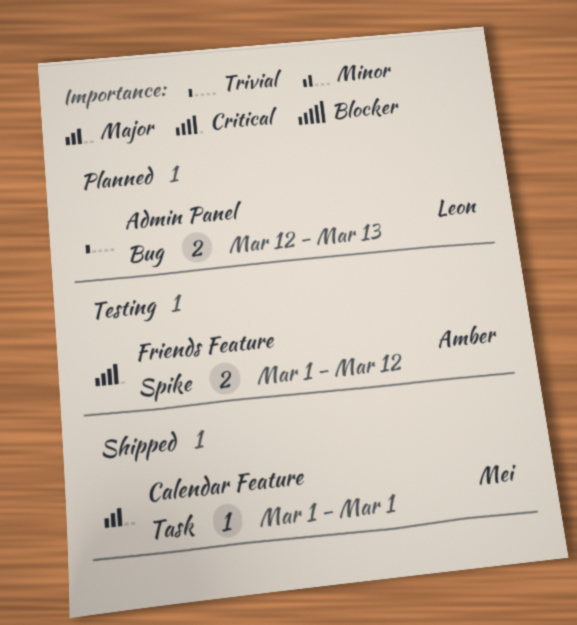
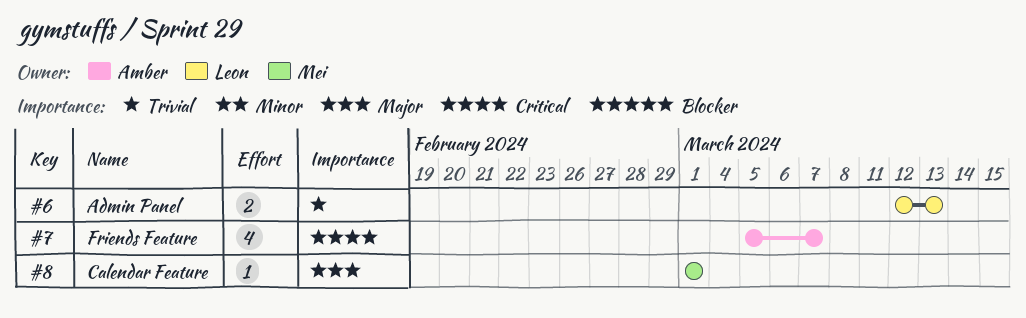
Friends Feature, estimate: 2 -> 4
Friends Feature, start: Mar 1 -> Mar 5
Friends Feature, due: Mar 12 -> Mar 7

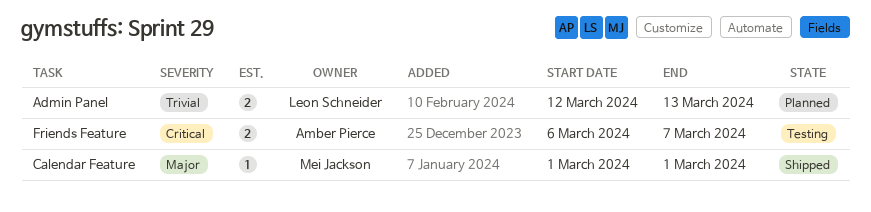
Friends Feature, estimate: 4 -> 2
Friends Feature, start: Mar 5 -> Mar 6

